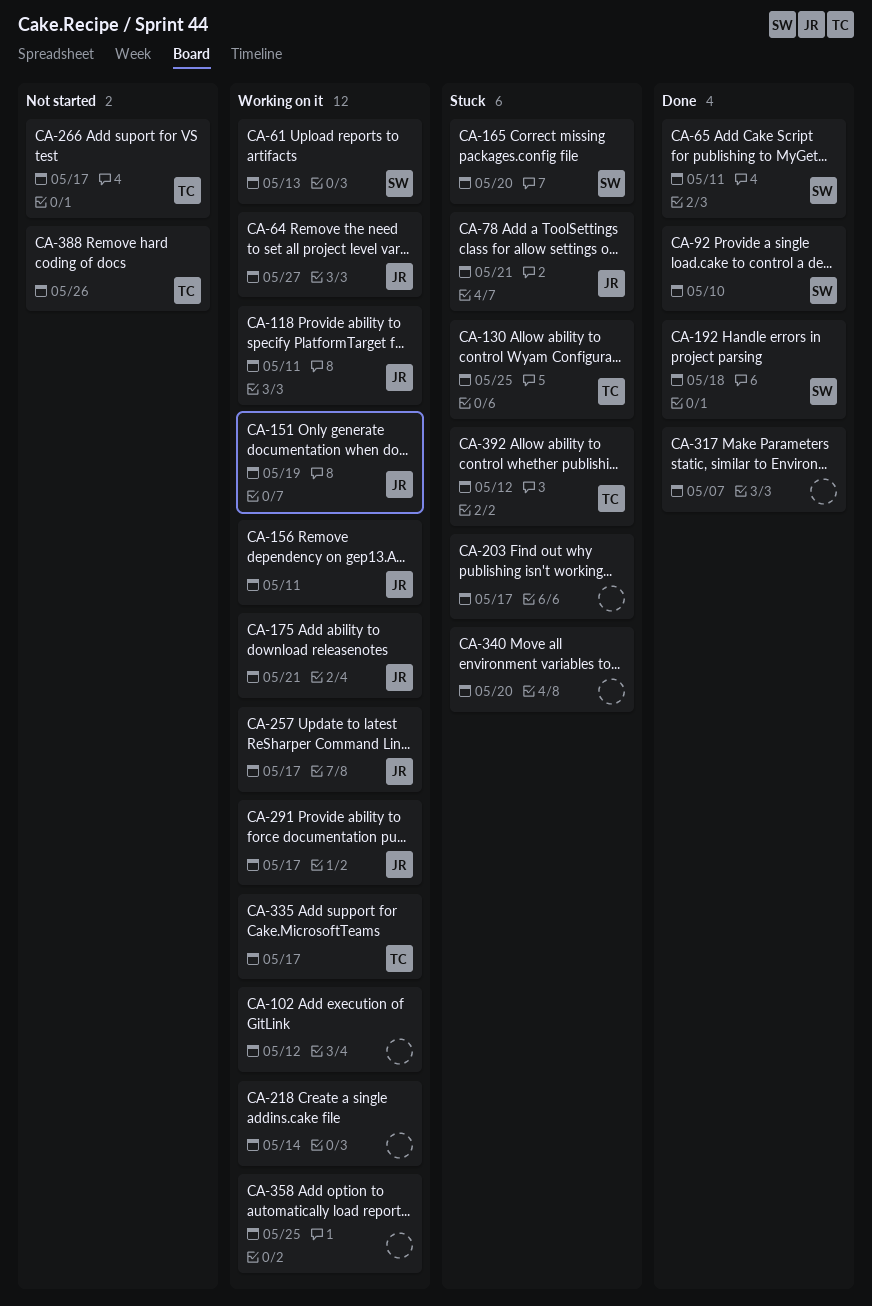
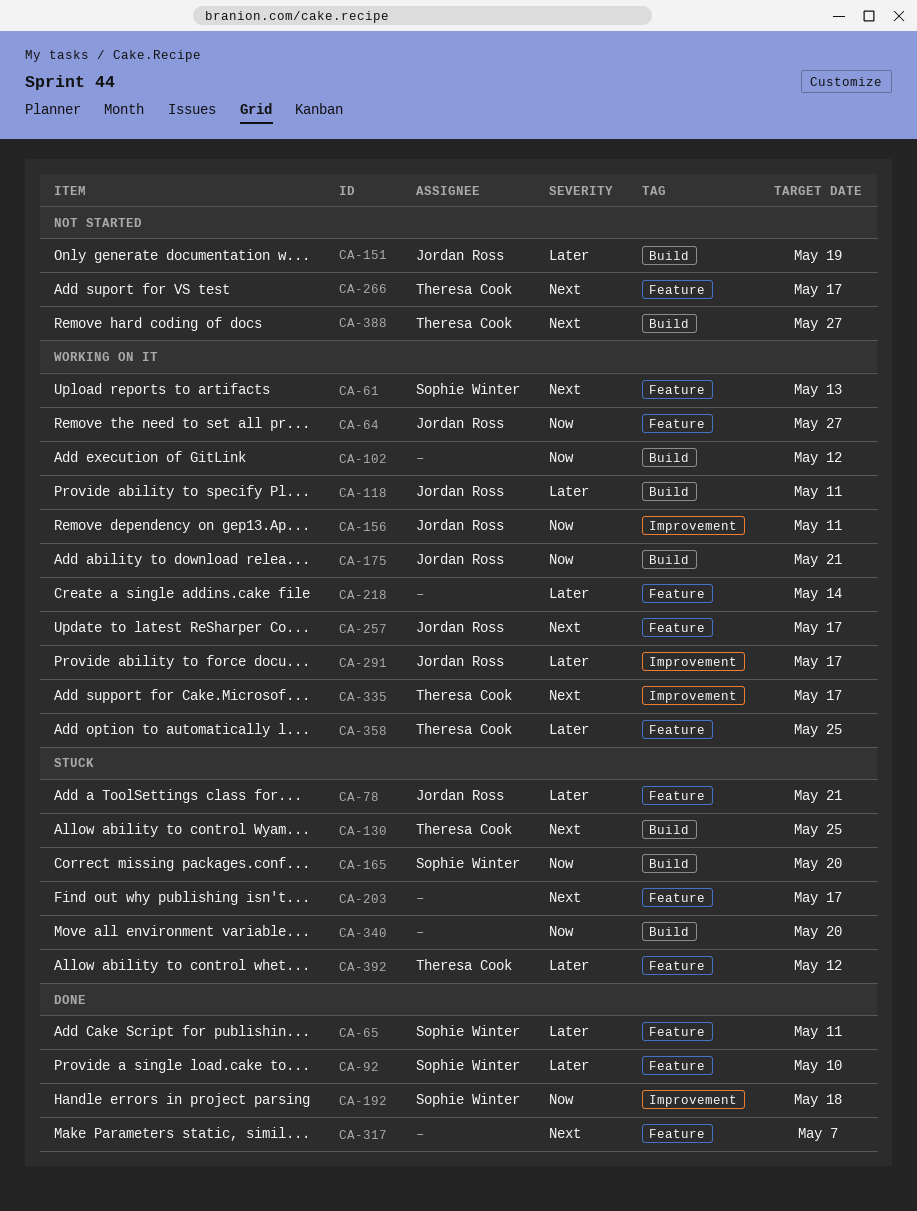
CA-151, status: Working on it -> Not started
CA-358, owner: none -> Theresa Cook
CA-388, due: May 26 -> May 27

